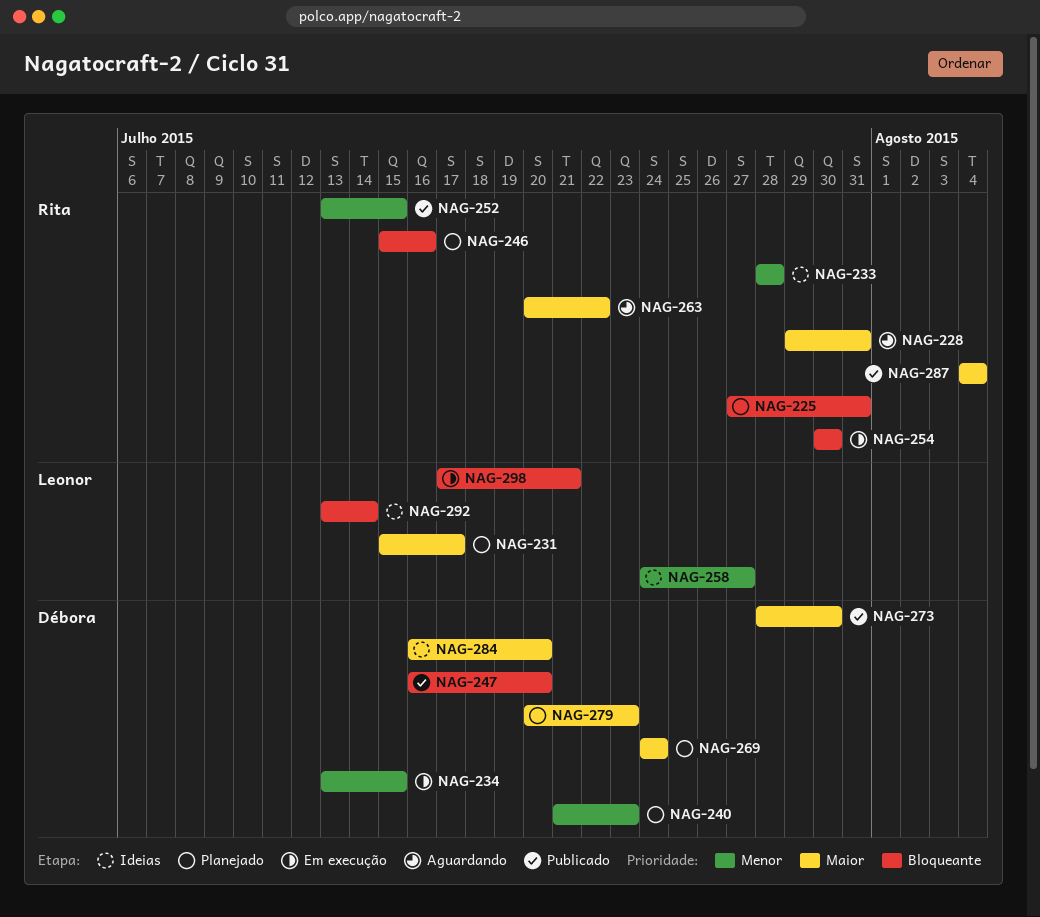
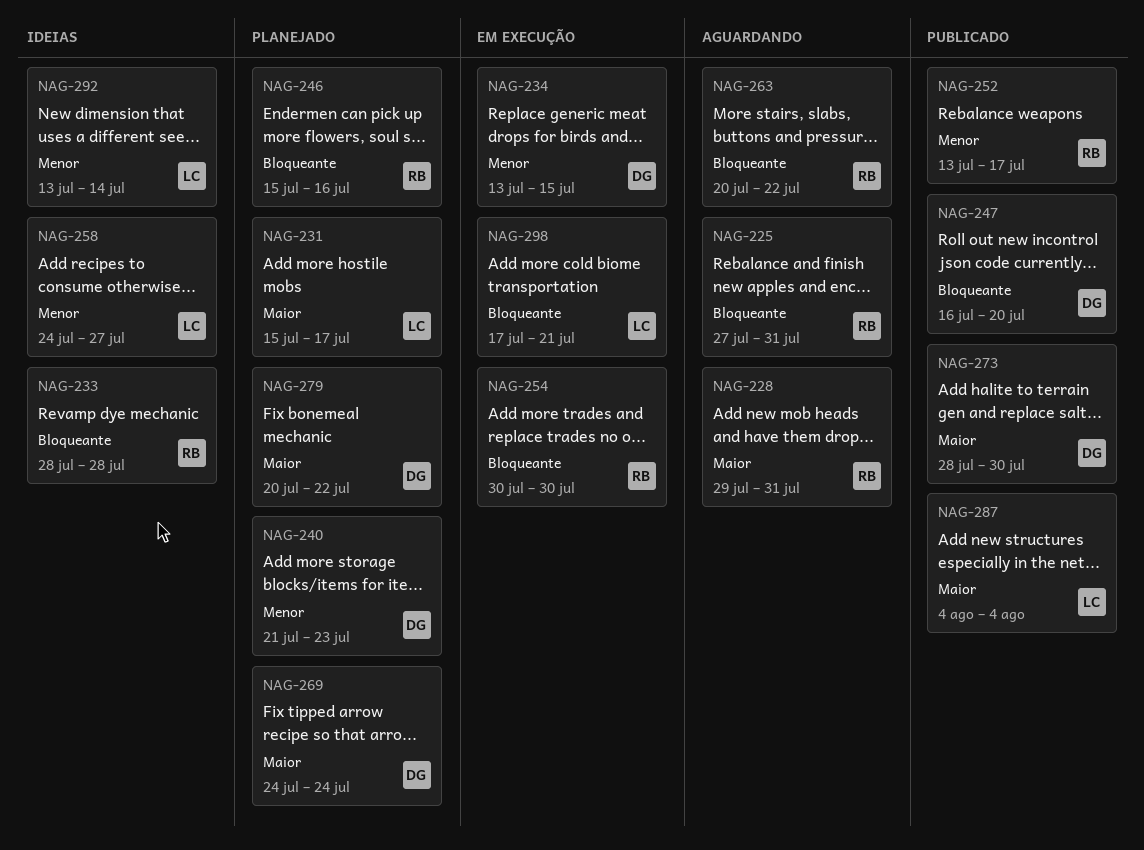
NAG-225, status: Planejado -> Aguardando
NAG-233, priority: Menor -> Bloqueante
NAG-252, due: Jul 15 -> Jul 17
NAG-263, priority: Maior -> Bloqueante
NAG-279, due: Jul 23 -> Jul 22
NAG-284: present -> none
NAG-287, owner: Rita -> Leonor
NAG-292, priority: Bloqueante -> Menor

